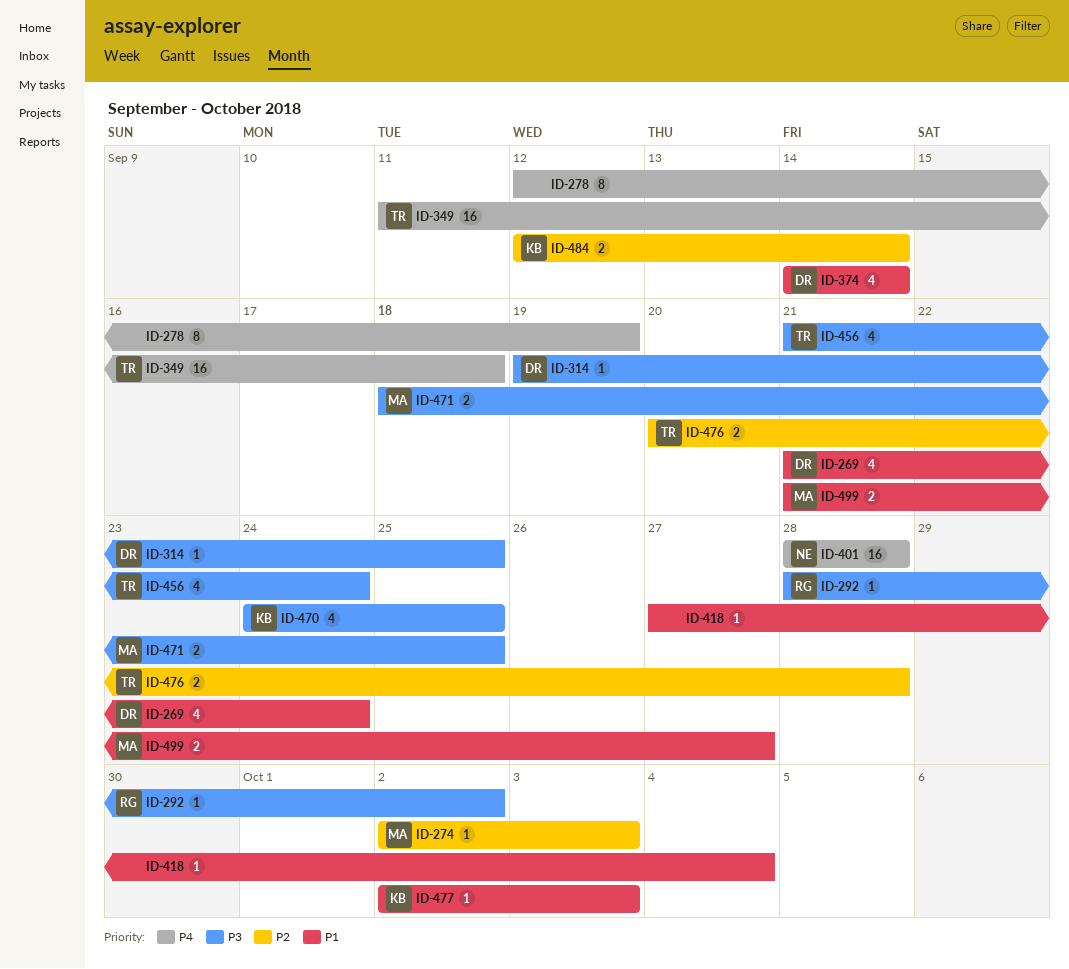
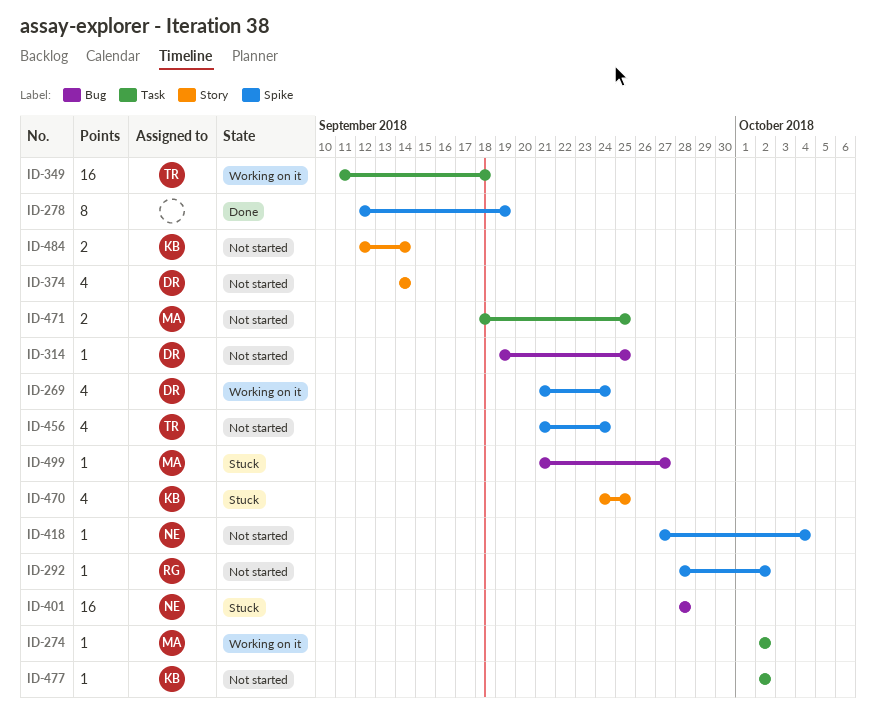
ID-274, due: Oct 3 -> Oct 2
ID-418, owner: none -> NE
ID-476: present -> none
ID-477, due: Oct 3 -> Oct 2
ID-499, estimate: 2 -> 1

